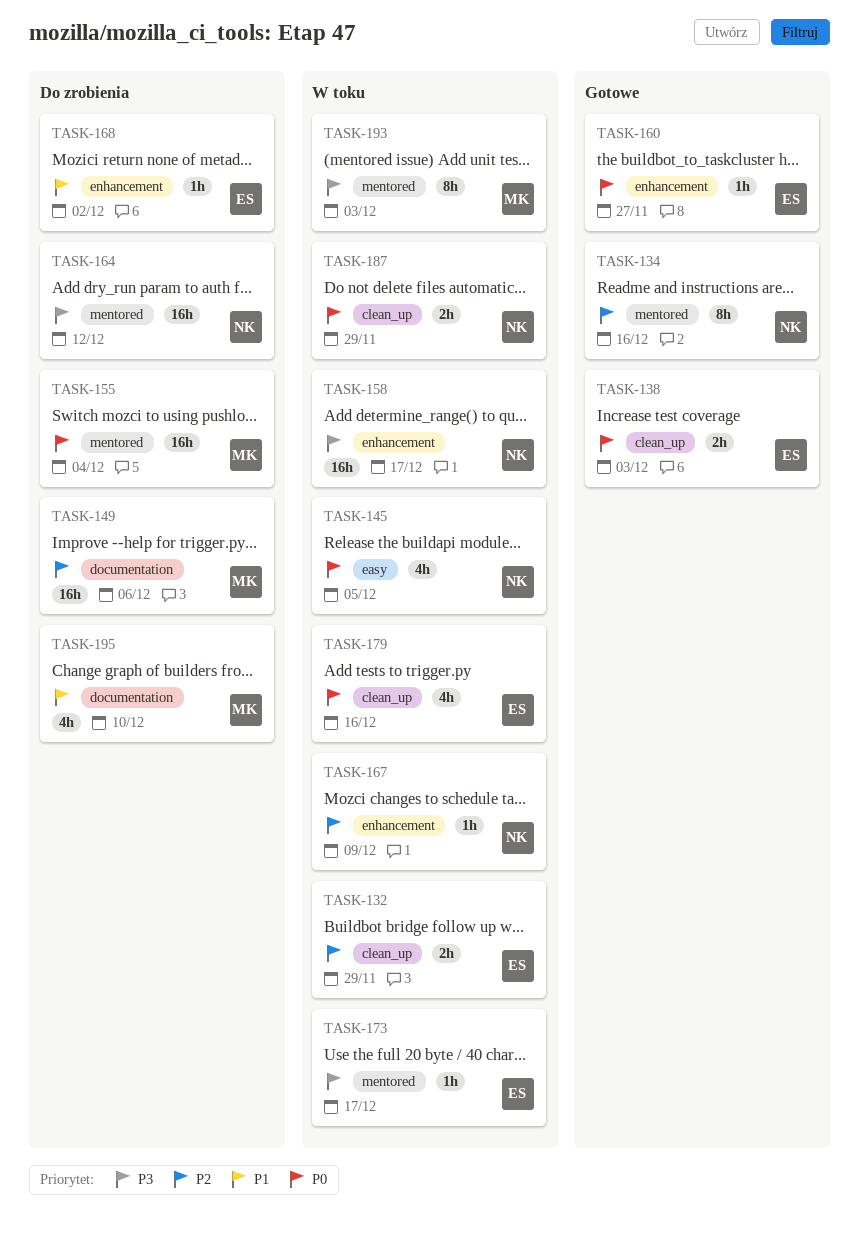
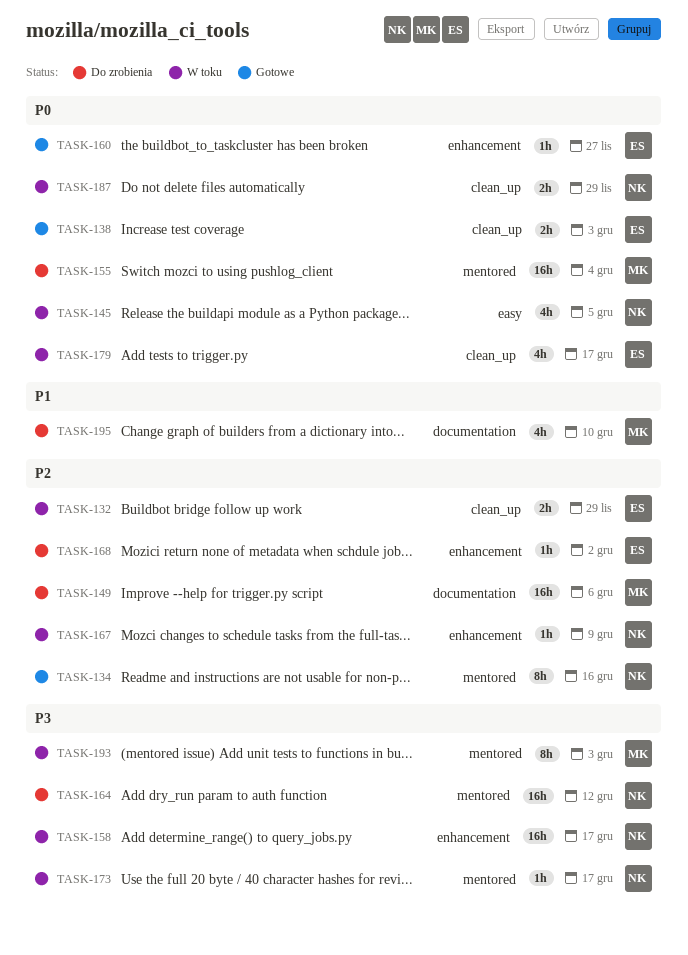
TASK-168, priority: P1 -> P2
TASK-173, owner: ES -> NK
TASK-179, due: Dec 16 -> Dec 17

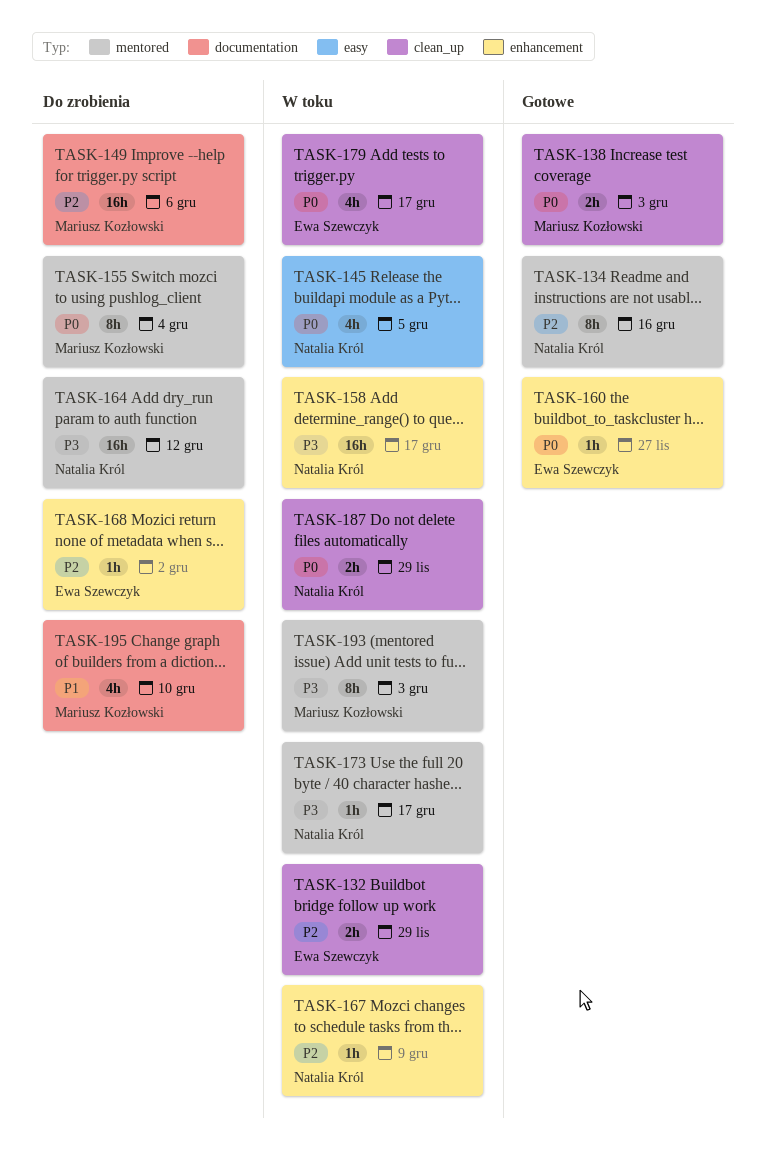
TASK-138, owner: Ewa Szewczyk -> Mariusz Kozłowski
TASK-155, estimate: 16h -> 8h

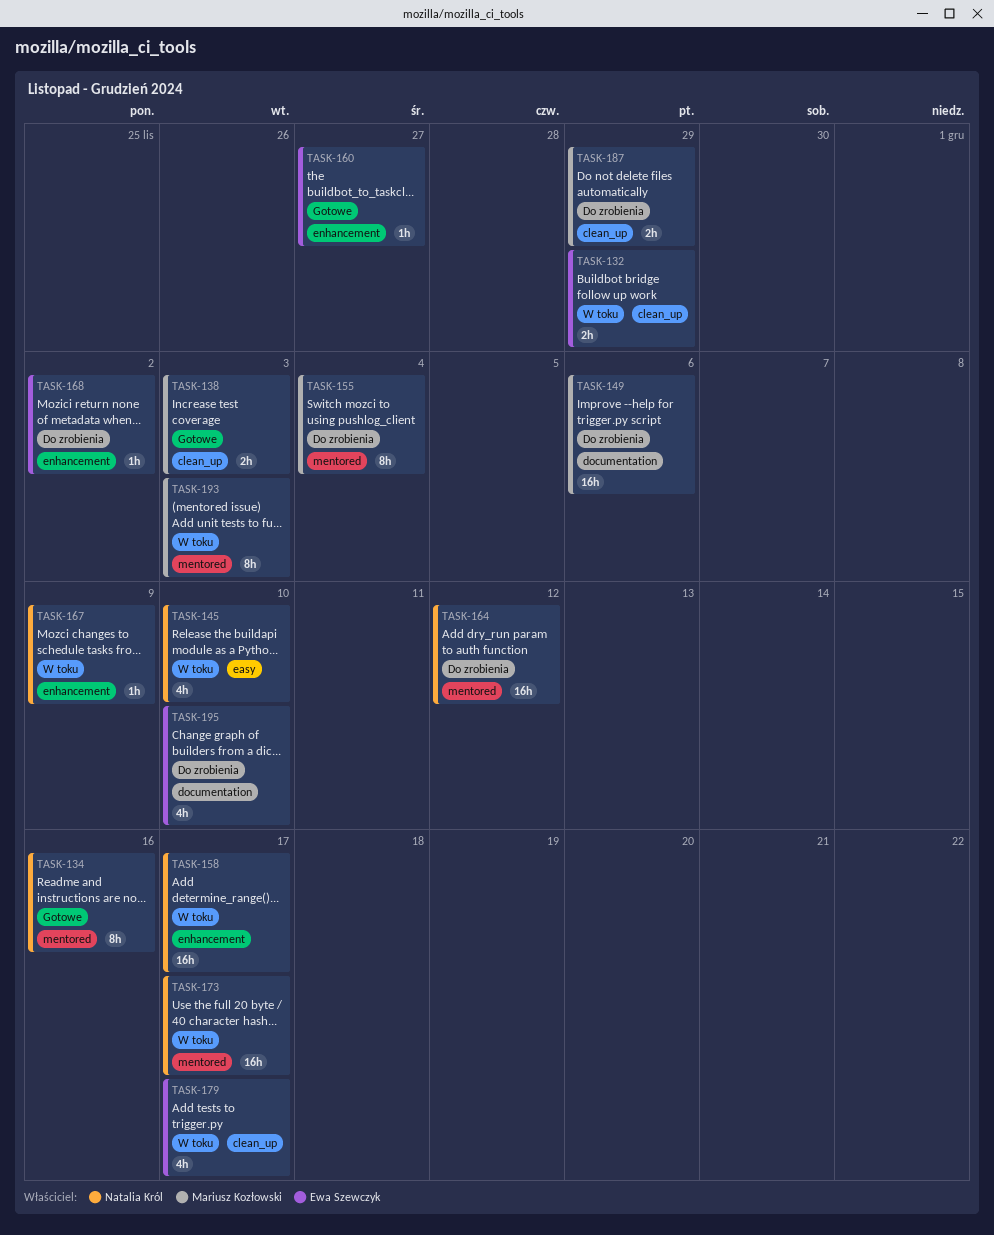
TASK-145, due: Dec 5 -> Dec 10
TASK-173, estimate: 1h -> 16h
TASK-187, status: W toku -> Do zrobienia
TASK-187, owner: Natalia Król -> Mariusz Kozłowski
TASK-195, owner: Mariusz Kozłowski -> Ewa Szewczyk

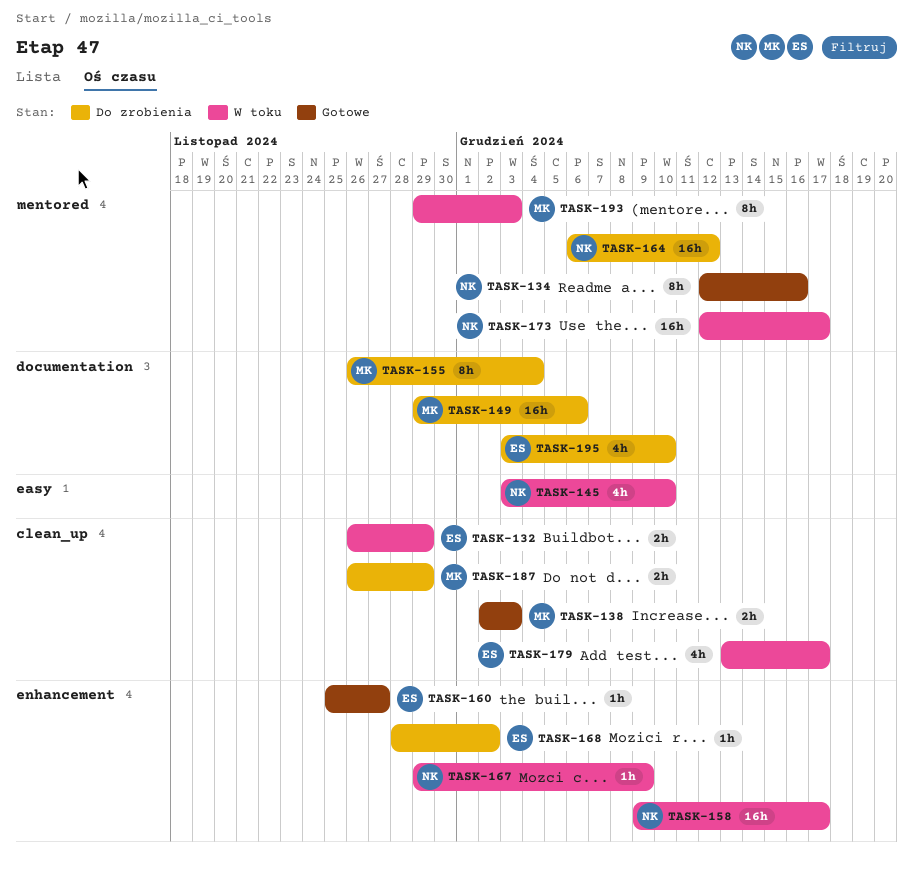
TASK-155, label: mentored -> documentation

